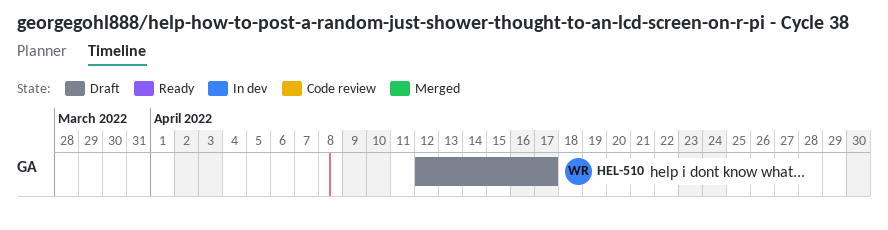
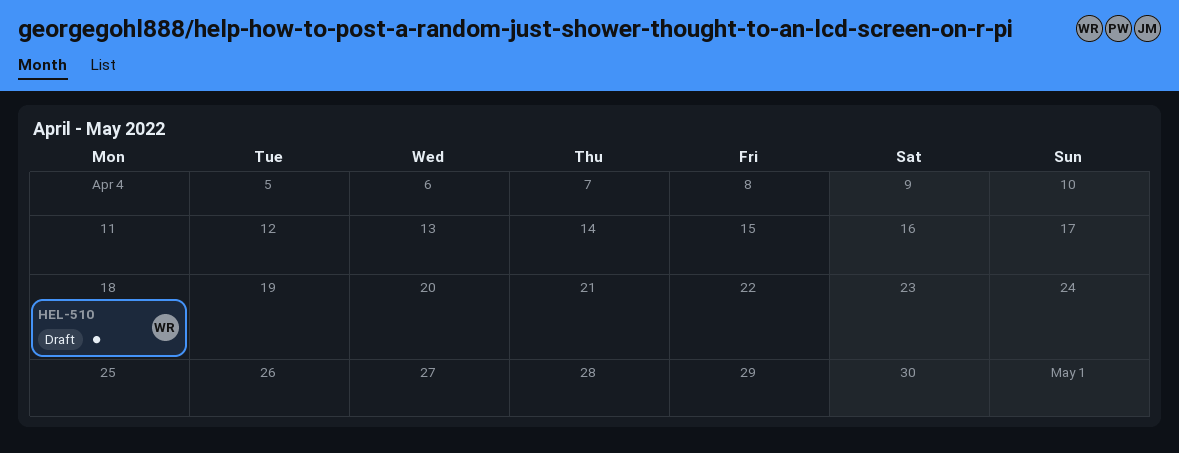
HEL-510, due: Apr 17 -> Apr 18

